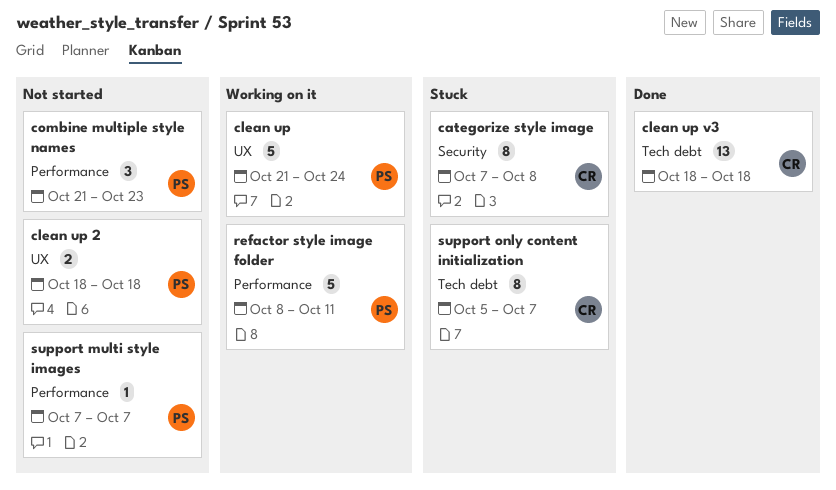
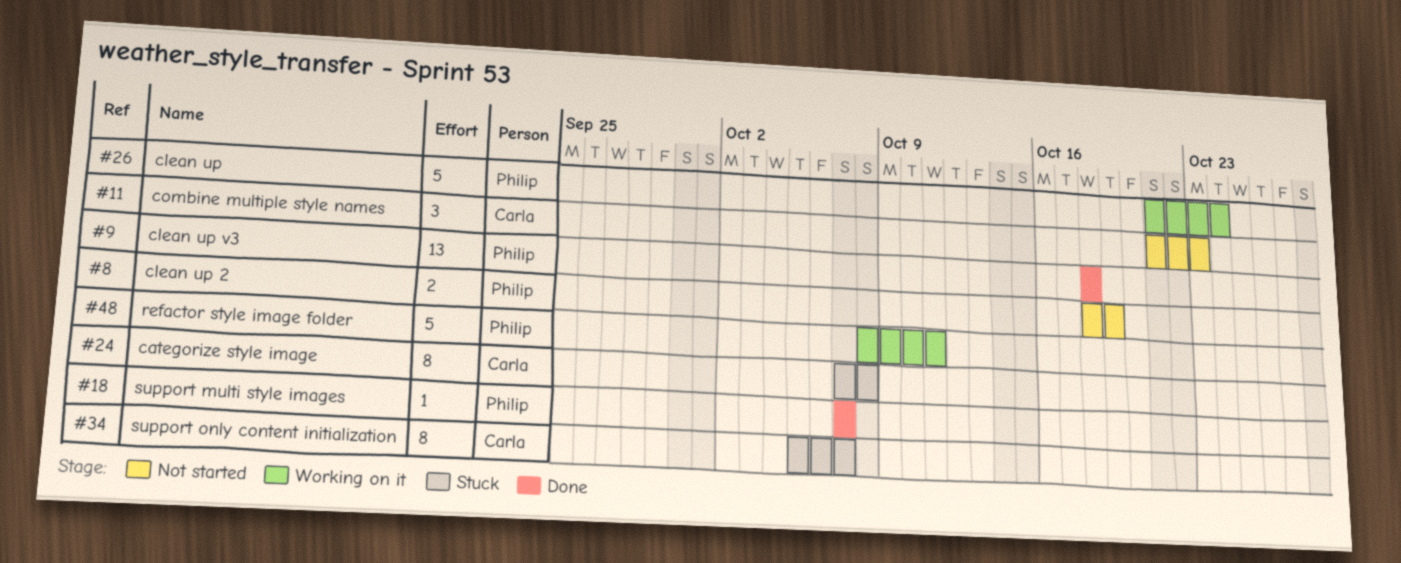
clean up 2, due: Oct 18 -> Oct 19
clean up v3, owner: Carla -> Philip
combine multiple style names, owner: Philip -> Carla
support multi style images, status: Not started -> Done

